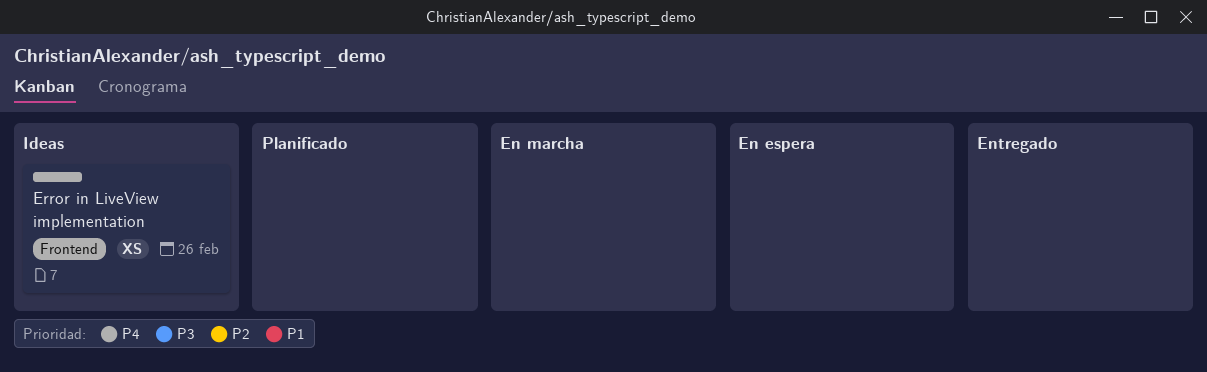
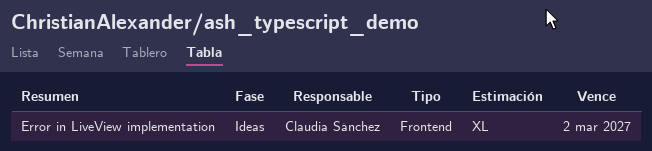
Error in LiveView implementation, estimate: XS -> XL
Error in LiveView implementation, due: Feb 26 -> Mar 2

